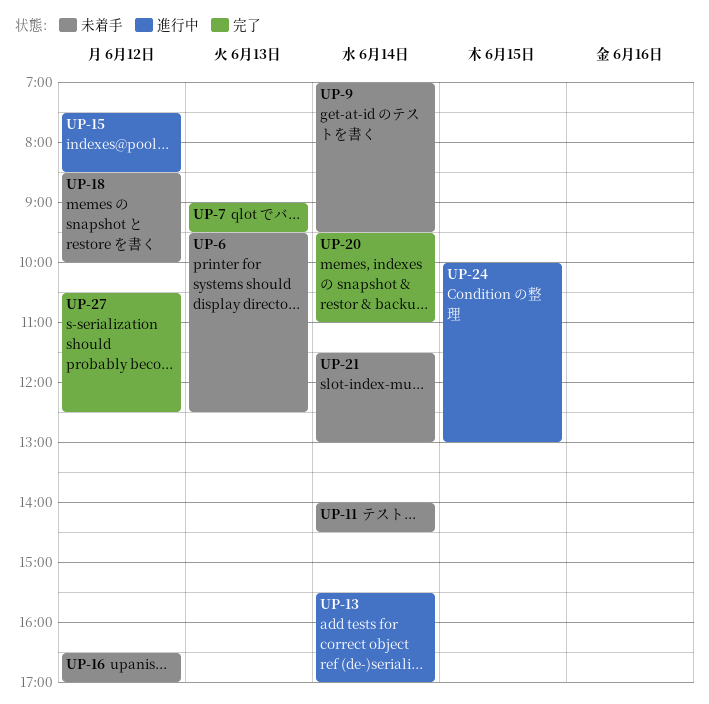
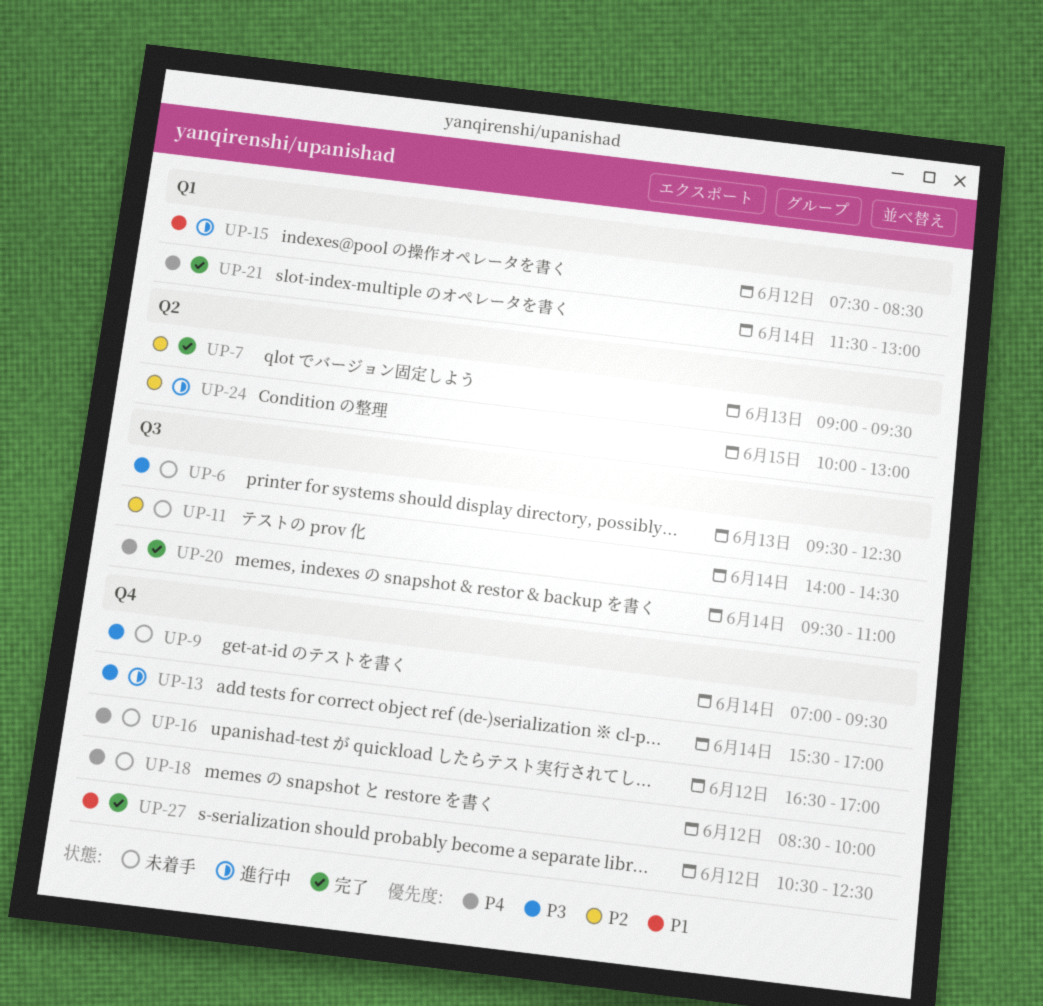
UP-21, status: 未着手 -> 完了

